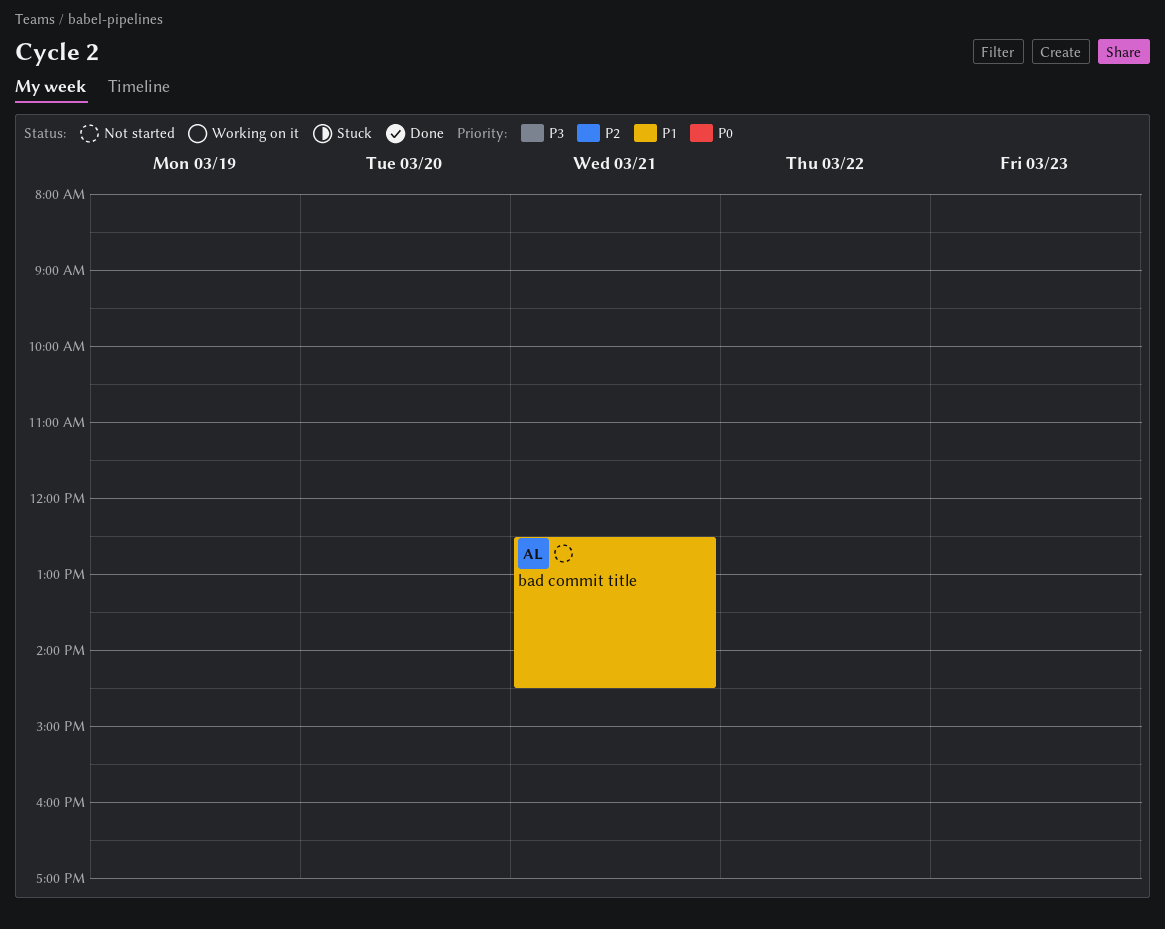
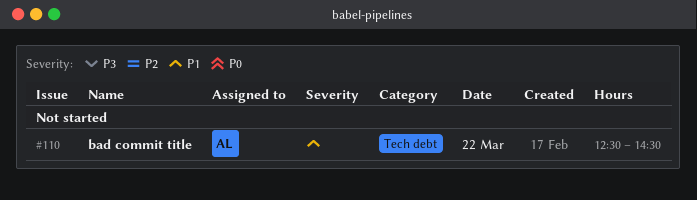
bad commit title, day: Mar 21 -> Mar 22

